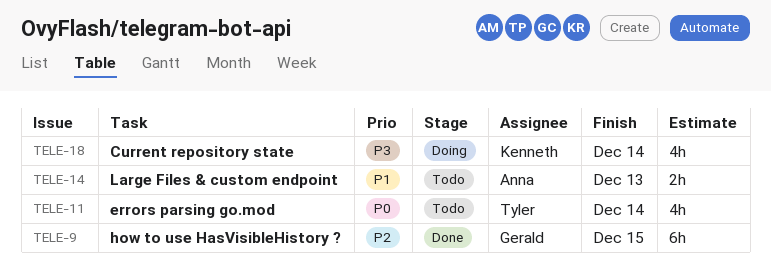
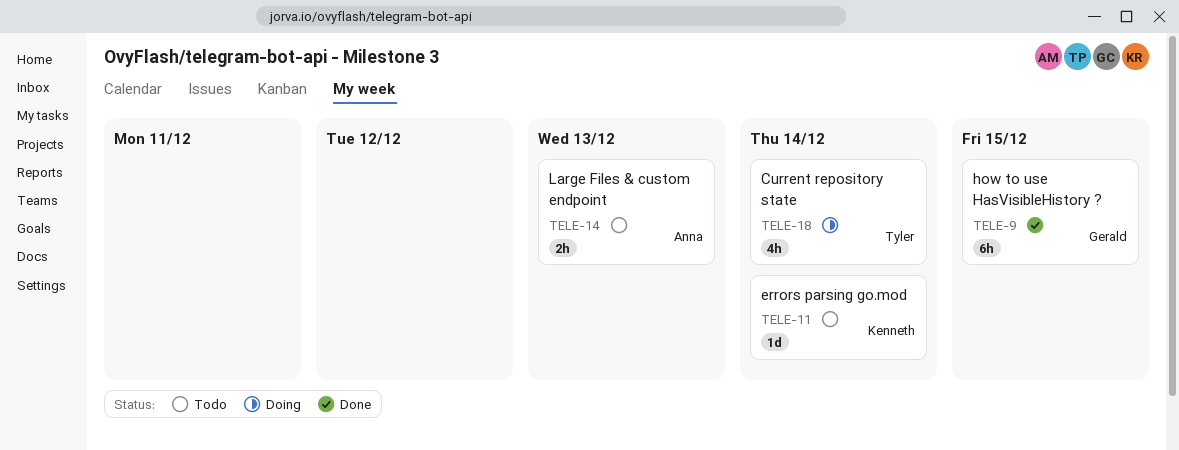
TELE-11, owner: Tyler -> Kenneth
TELE-11, estimate: 4h -> 1d
TELE-18, owner: Kenneth -> Tyler

